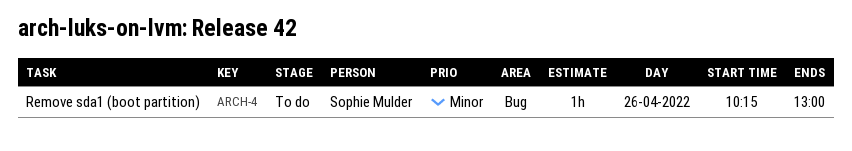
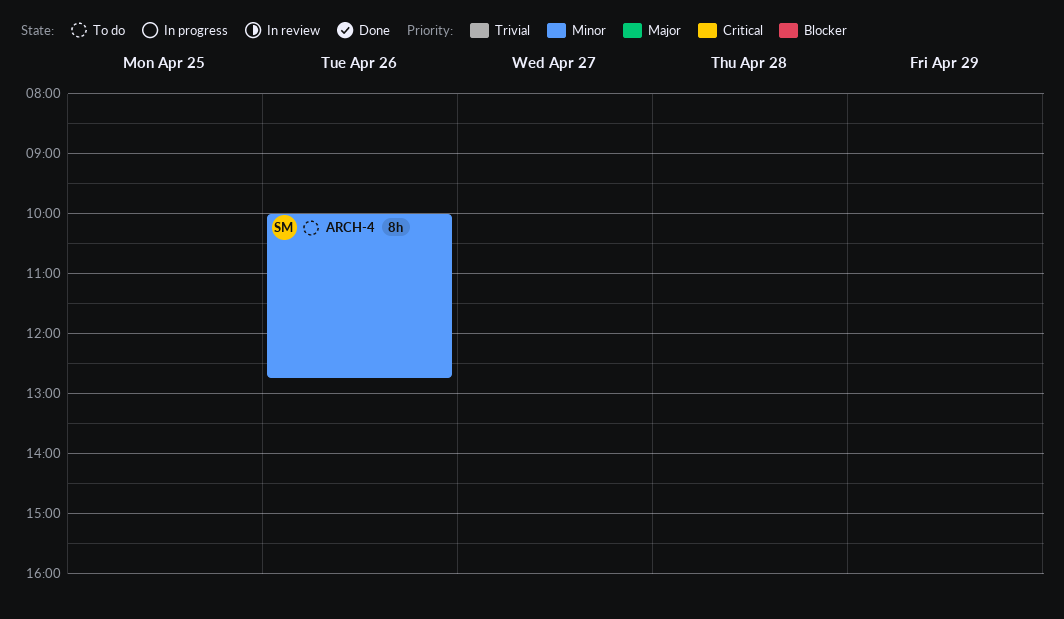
ARCH-4, estimate: 1h -> 8h
ARCH-4, begins: 10:15 -> 10:00
ARCH-4, ends: 13:00 -> 12:45

